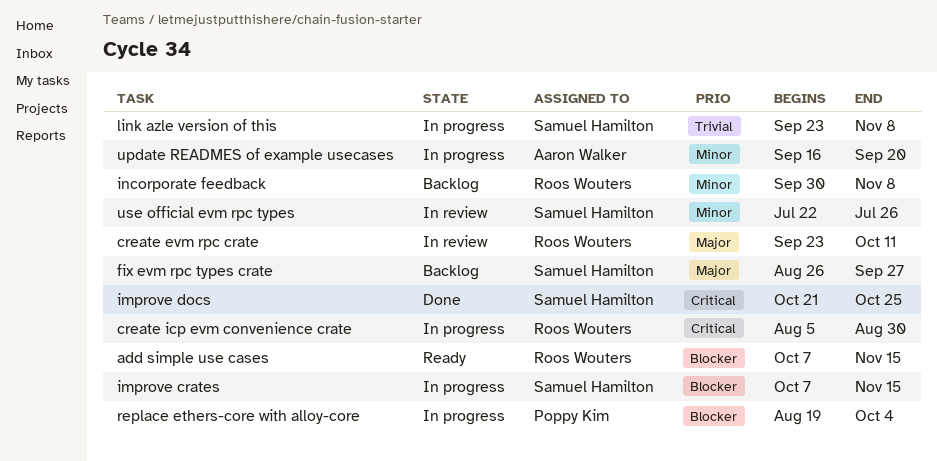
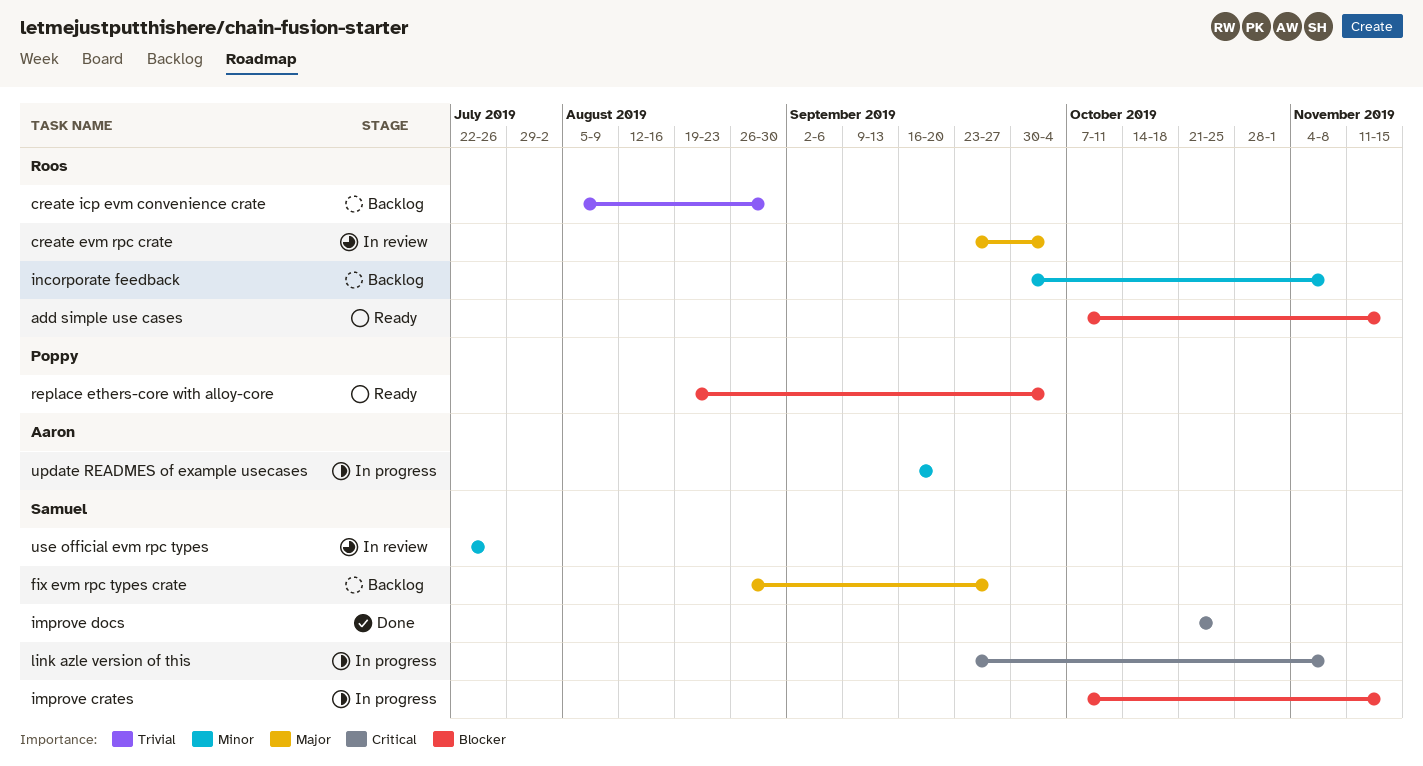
create evm rpc crate, due: Oct 11 -> Oct 4
create icp evm convenience crate, status: In progress -> Backlog
create icp evm convenience crate, priority: Critical -> Trivial
link azle version of this, priority: Trivial -> Critical
replace ethers-core with alloy-core, status: In progress -> Ready

